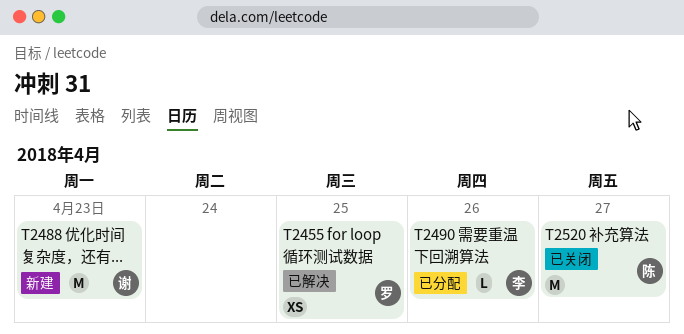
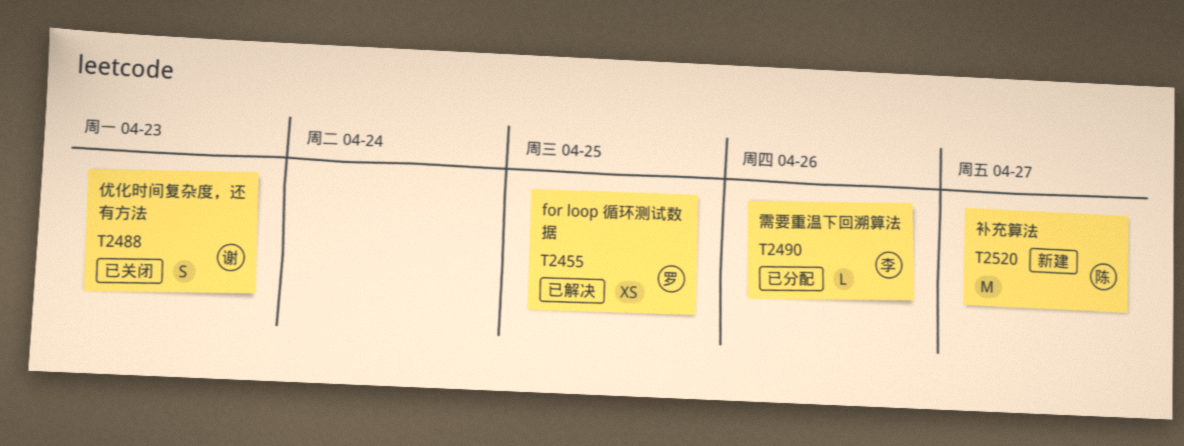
T2488, status: 新建 -> 已关闭
T2488, estimate: M -> S
T2520, status: 已关闭 -> 新建

